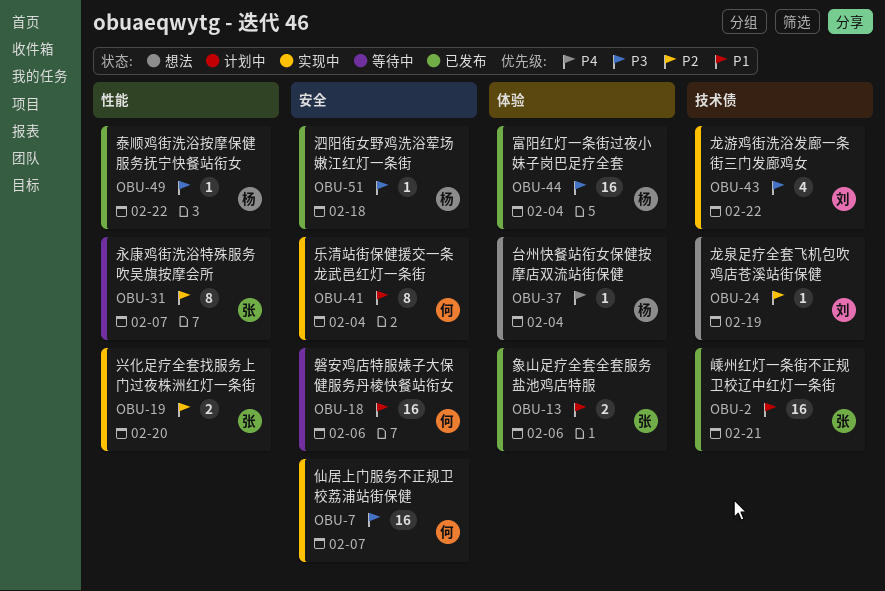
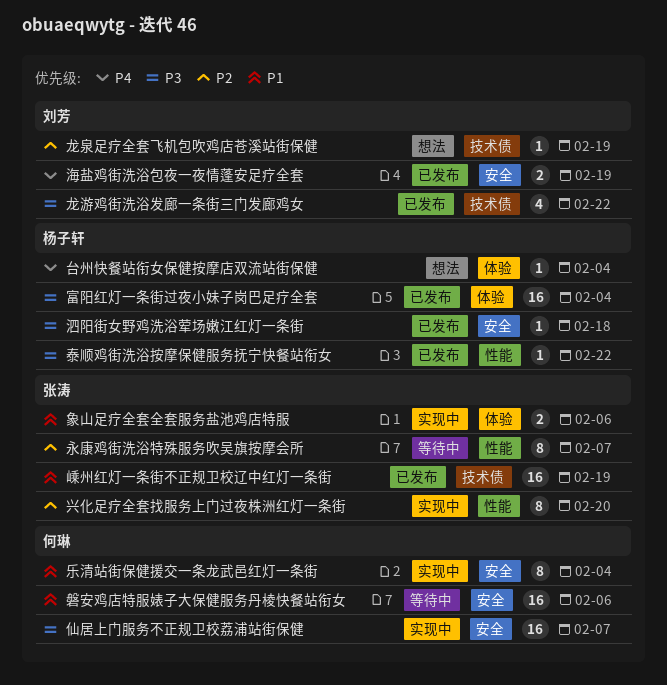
兴化足疗全套找服务上门过夜株洲红灯一条街, estimate: 2 -> 8
嵊州红灯一条街不正规卫校辽中红灯一条街, due: Feb 21 -> Feb 19
海盐鸡街洗浴包夜一夜情蓬安足疗全套: none -> present
象山足疗全套全套服务盐池鸡店特服, status: 已发布 -> 实现中
龙游鸡街洗浴发廊一条街三门发廊鸡女, status: 实现中 -> 已发布

